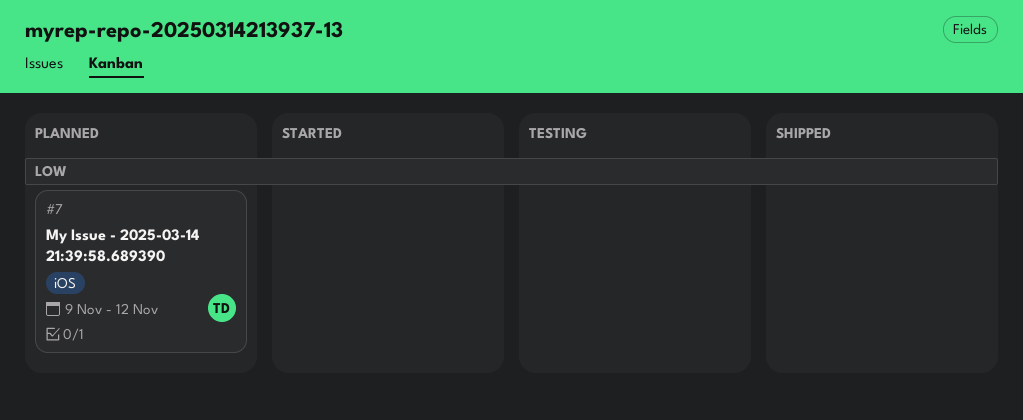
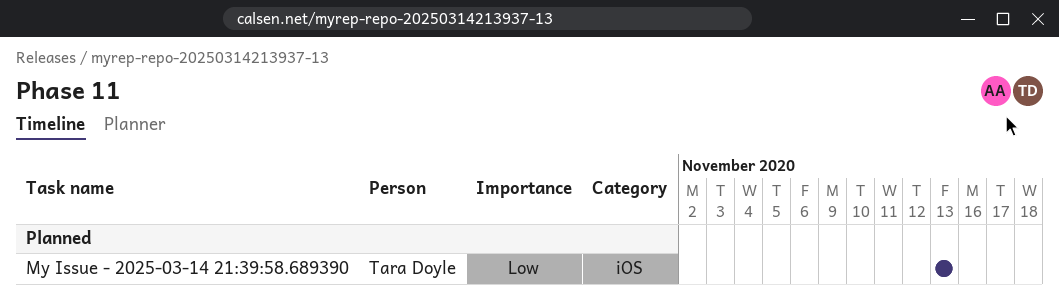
My Issue - 2025-03-14 21:39:58.689390, start: Nov 9 -> Nov 13
My Issue - 2025-03-14 21:39:58.689390, due: Nov 12 -> Nov 13

